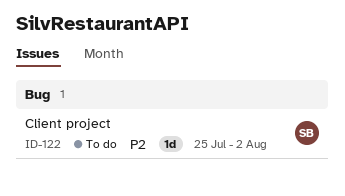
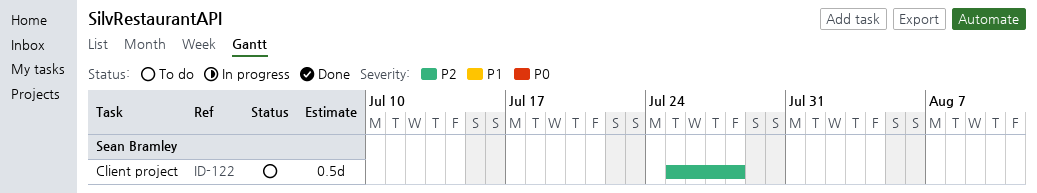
ID-122, estimate: 1d -> 0.5d
ID-122, due: Aug 2 -> Jul 28

